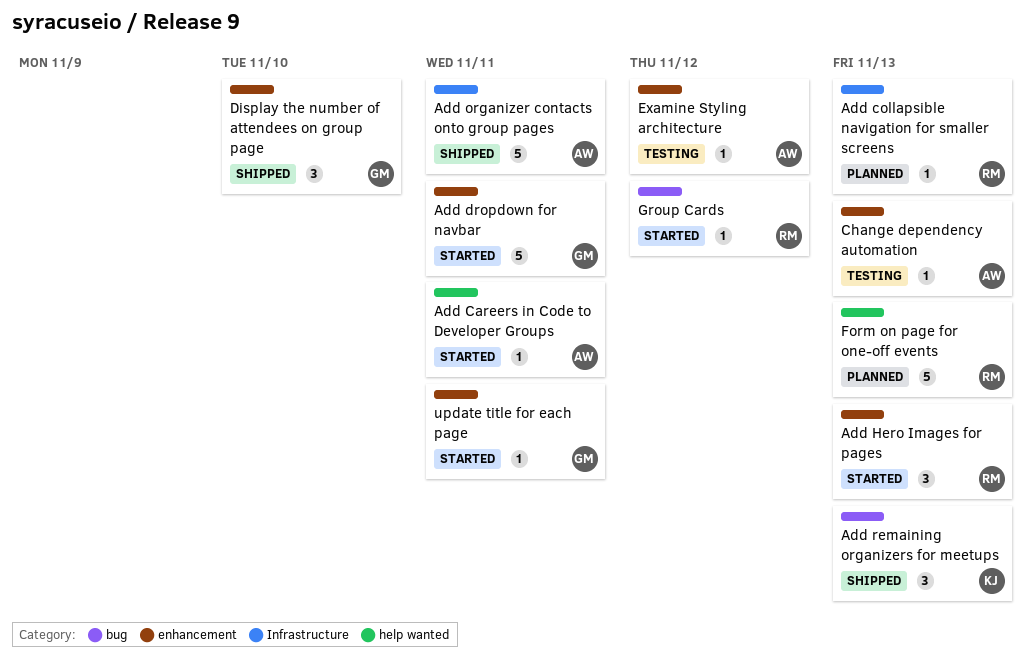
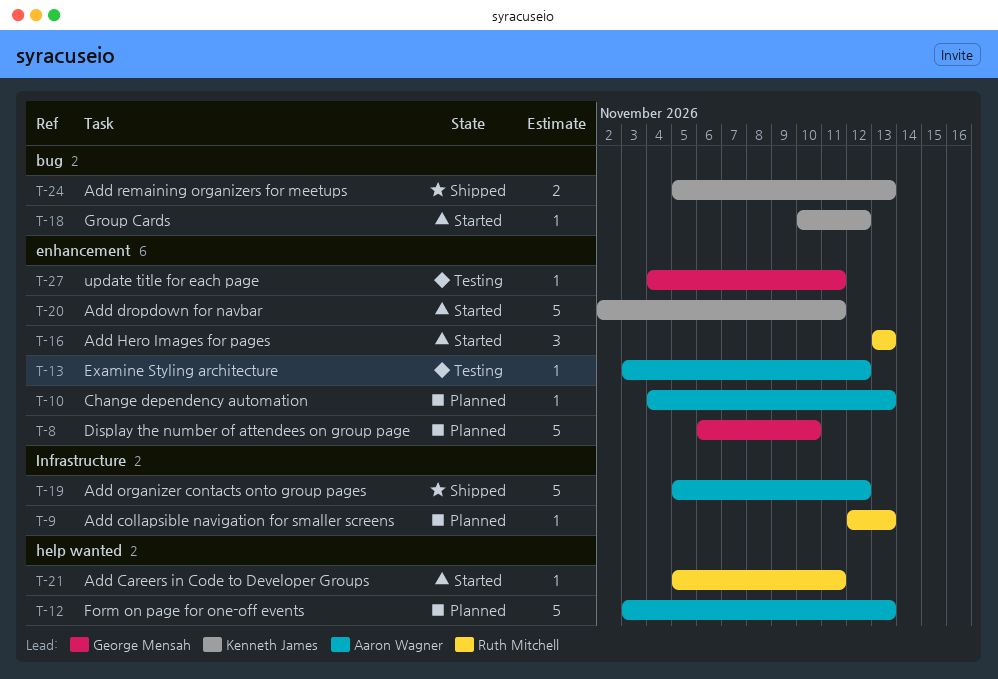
Add Careers in Code to Developer Groups, owner: Aaron Wagner -> Ruth Mitchell
Add dropdown for navbar, owner: George Mensah -> Kenneth James
Add organizer contacts onto group pages, due: Nov 11 -> Nov 12
Add remaining organizers for meetups, estimate: 3 -> 2
Change dependency automation, status: Testing -> Planned
Display the number of attendees on group page, status: Shipped -> Planned
Display the number of attendees on group page, estimate: 3 -> 5
Form on page for one-off events, owner: Ruth Mitchell -> Aaron Wagner
Group Cards, owner: Ruth Mitchell -> Kenneth James
update title for each page, status: Started -> Testing

